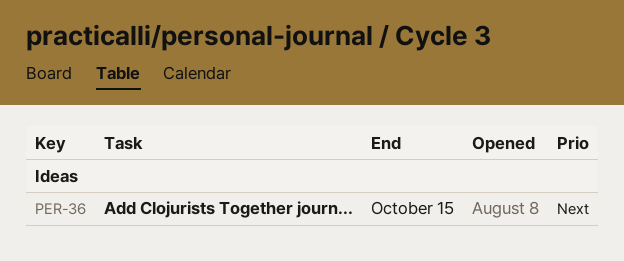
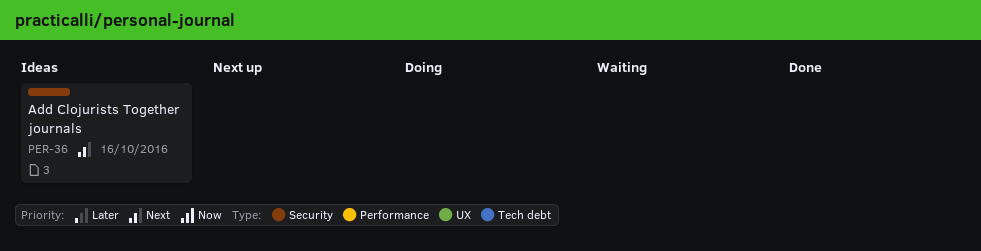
PER-36, due: Oct 15 -> Oct 16

